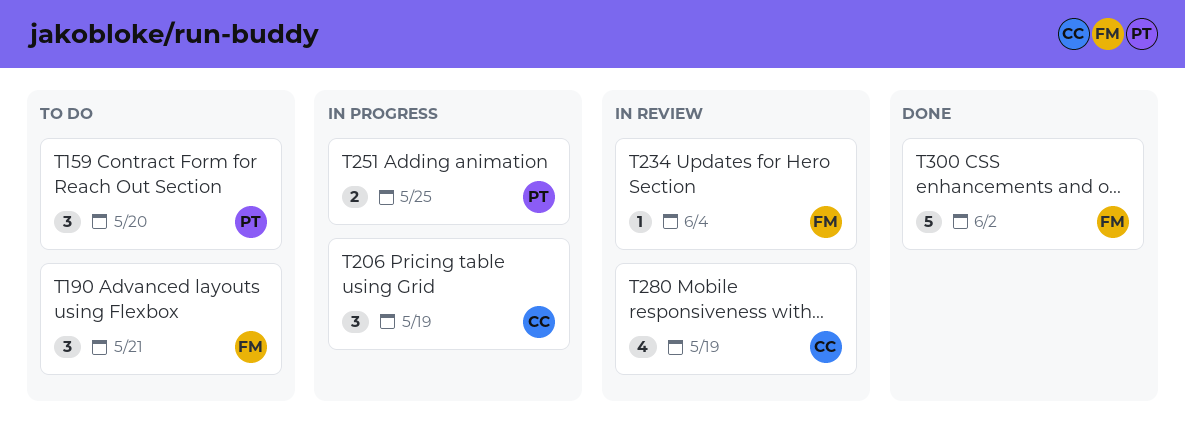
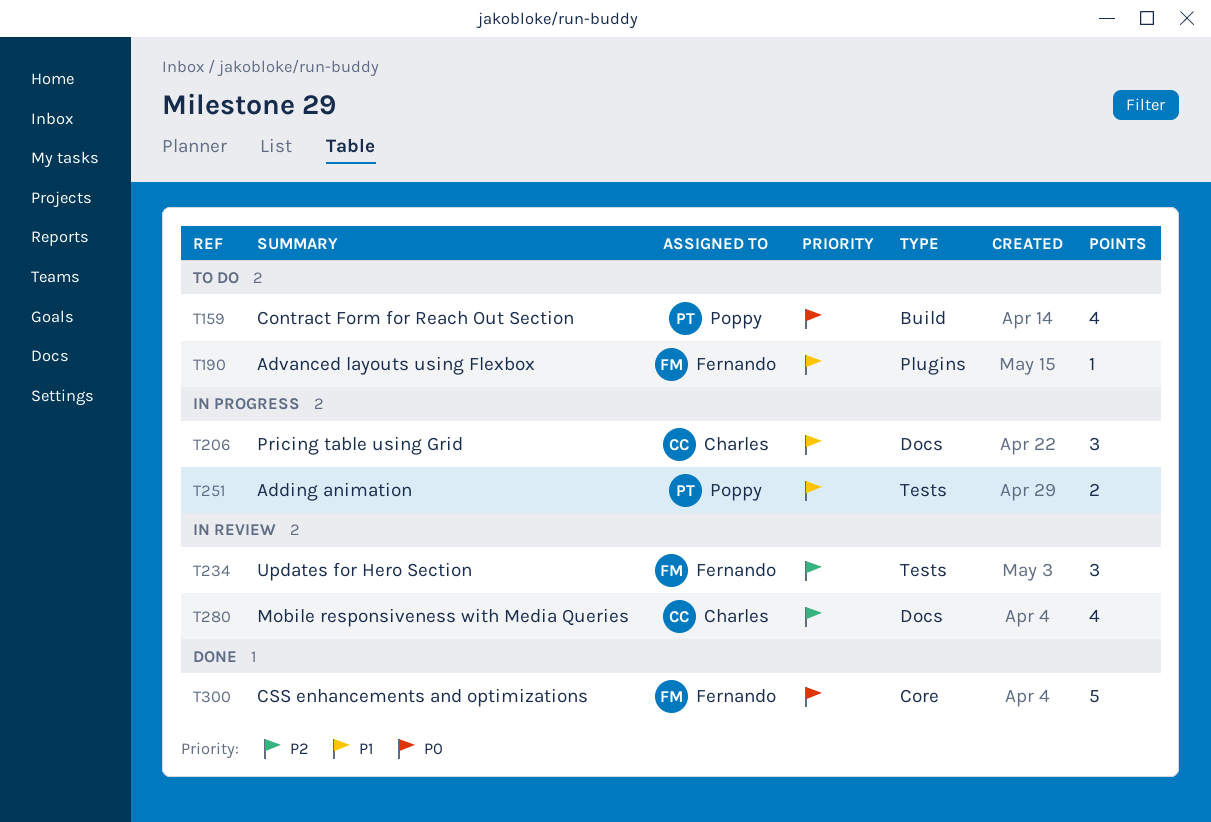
T159, estimate: 3 -> 4
T190, estimate: 3 -> 1
T234, estimate: 1 -> 3

